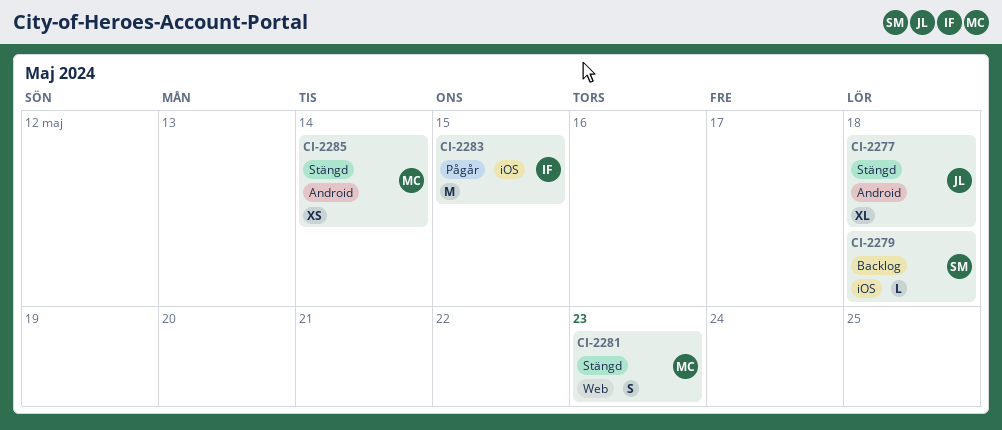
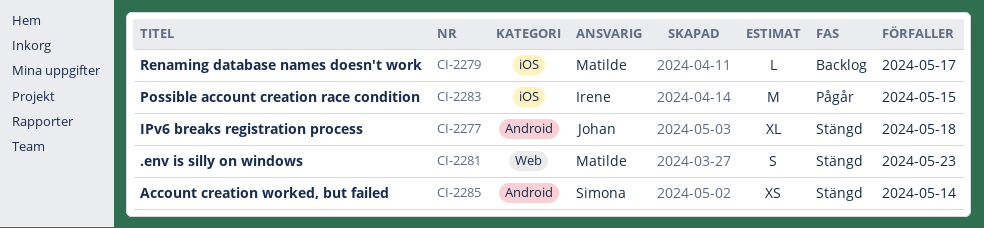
CI-2279, owner: Simona -> Matilde
CI-2279, due: May 18 -> May 17
CI-2285, owner: Matilde -> Simona

